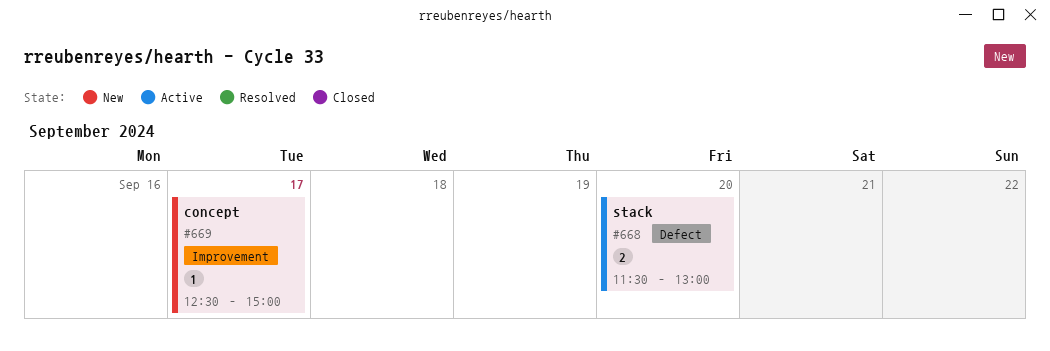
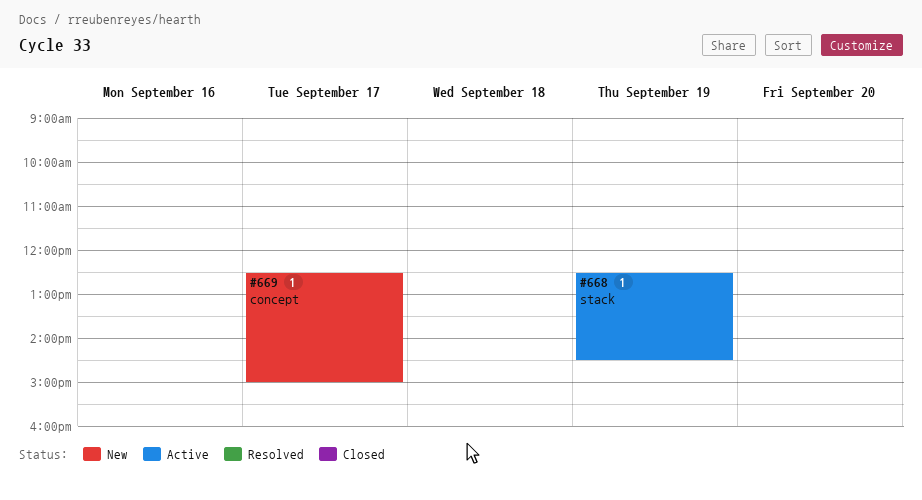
#668, estimate: 2 -> 1
#668, day: Sep 20 -> Sep 19
#668, begins: 11:30 -> 12:30
#668, ends: 13:00 -> 14:30

